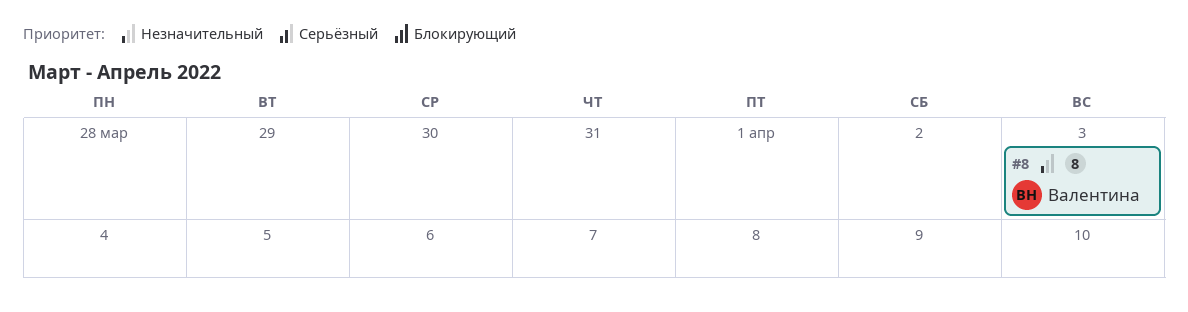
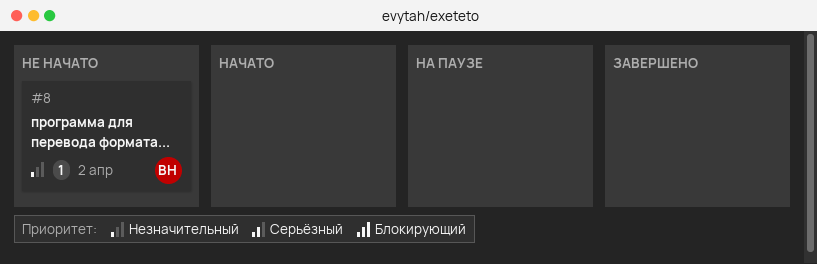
#8, estimate: 8 -> 1
#8, due: Apr 3 -> Apr 2

